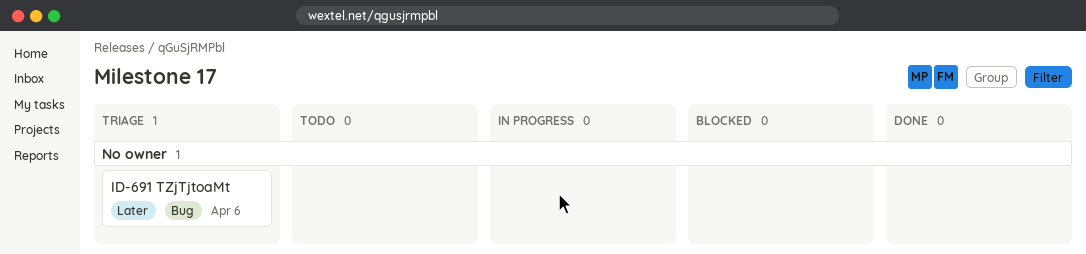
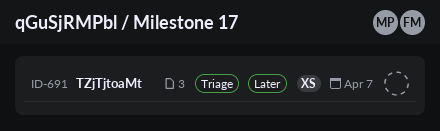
ID-691, due: Apr 6 -> Apr 7

